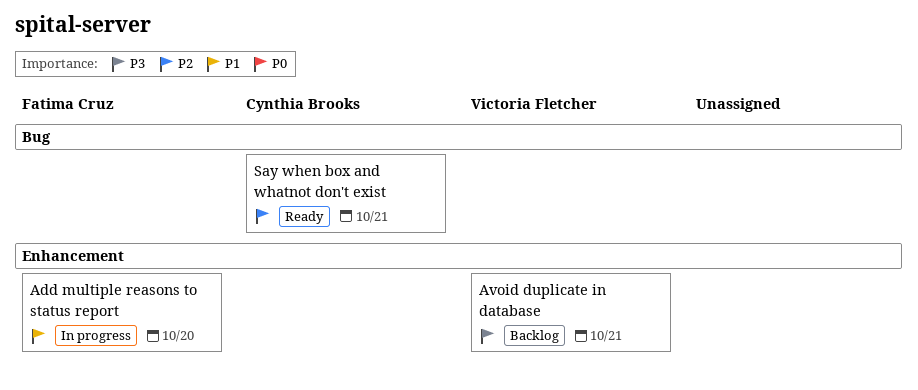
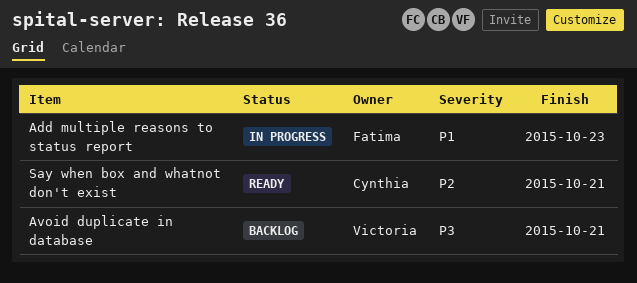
Add multiple reasons to status report, due: Oct 20 -> Oct 23

